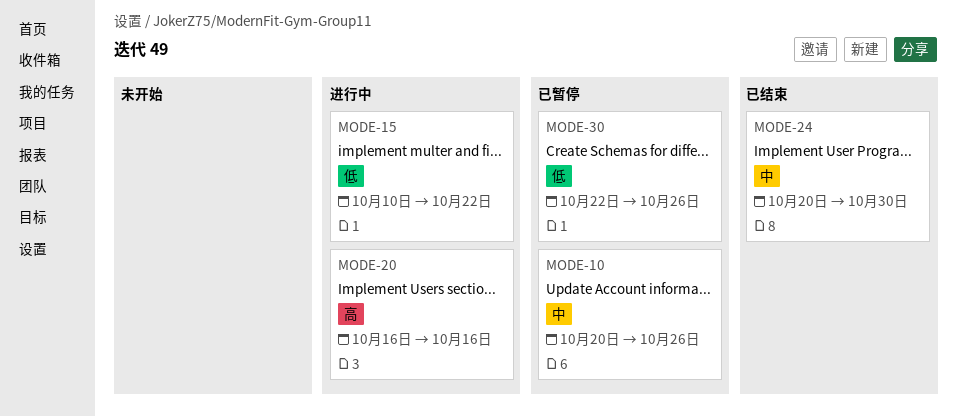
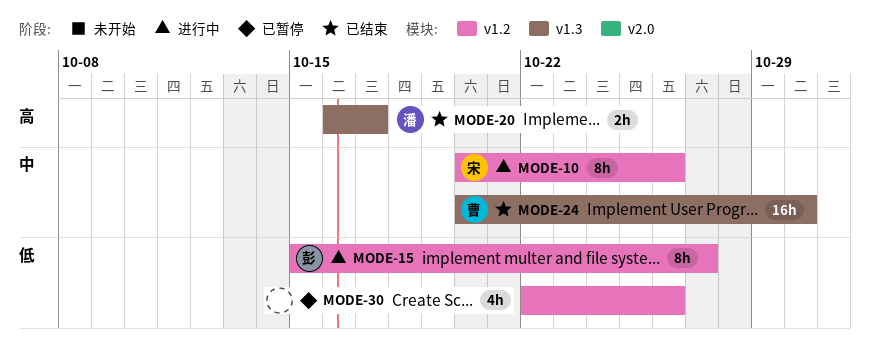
MODE-10, status: 已暂停 -> 进行中
MODE-15, start: Oct 10 -> Oct 15
MODE-15, due: Oct 22 -> Oct 27
MODE-20, status: 进行中 -> 已结束
MODE-20, due: Oct 16 -> Oct 17

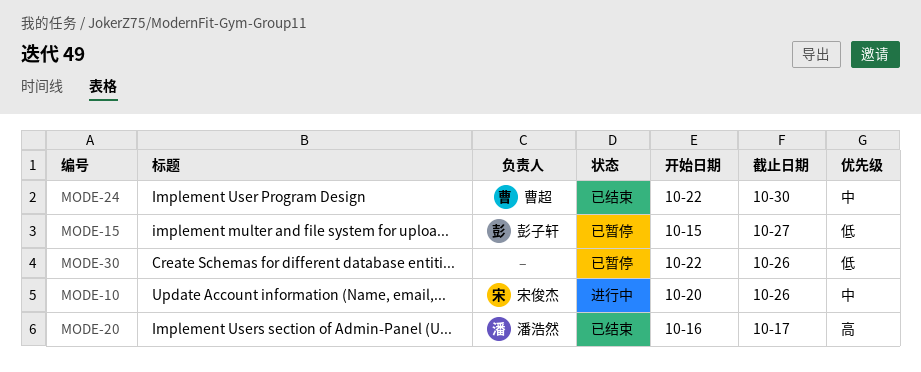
MODE-15, status: 进行中 -> 已暂停
MODE-24, start: Oct 20 -> Oct 22

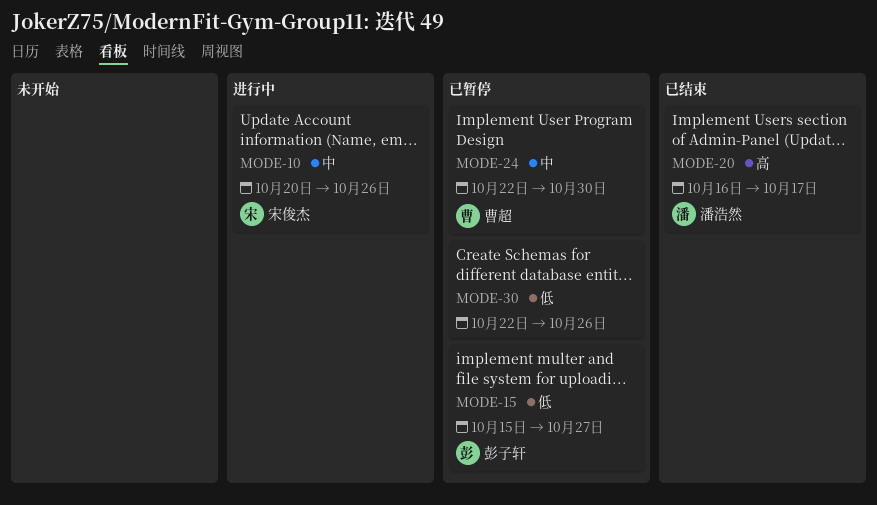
MODE-24, status: 已结束 -> 已暂停

